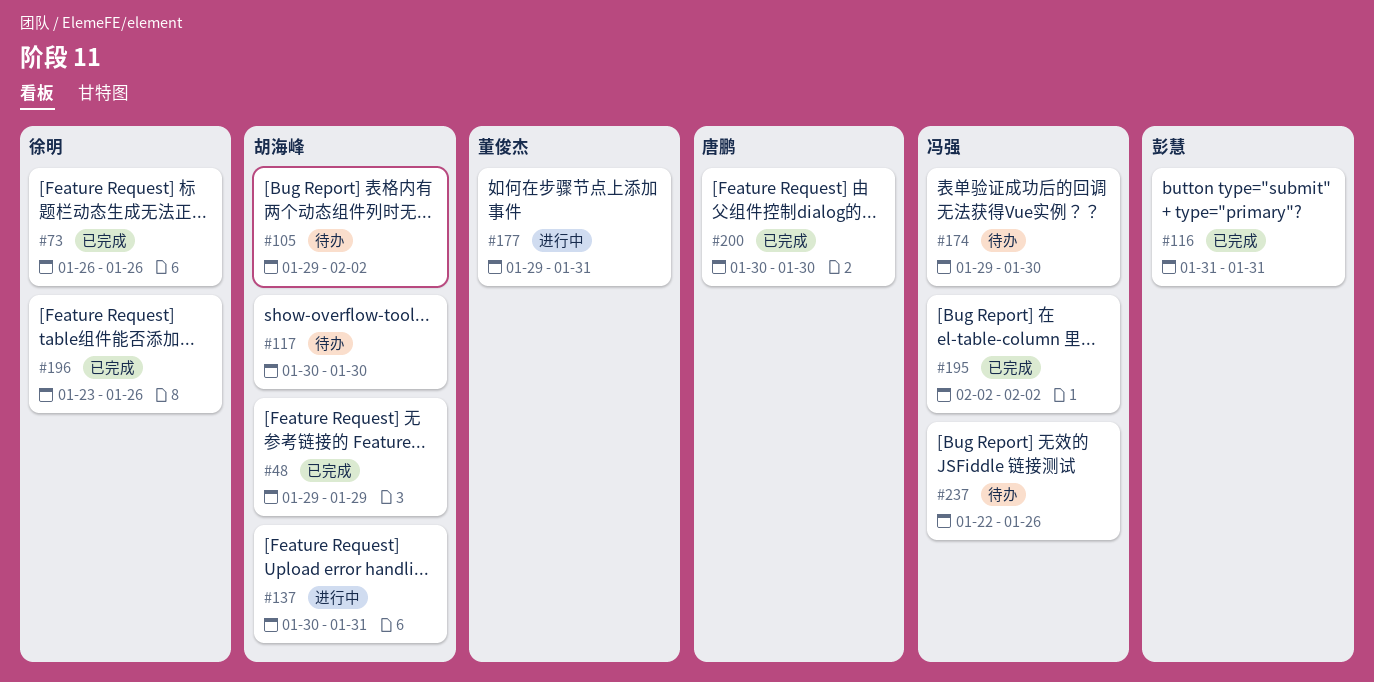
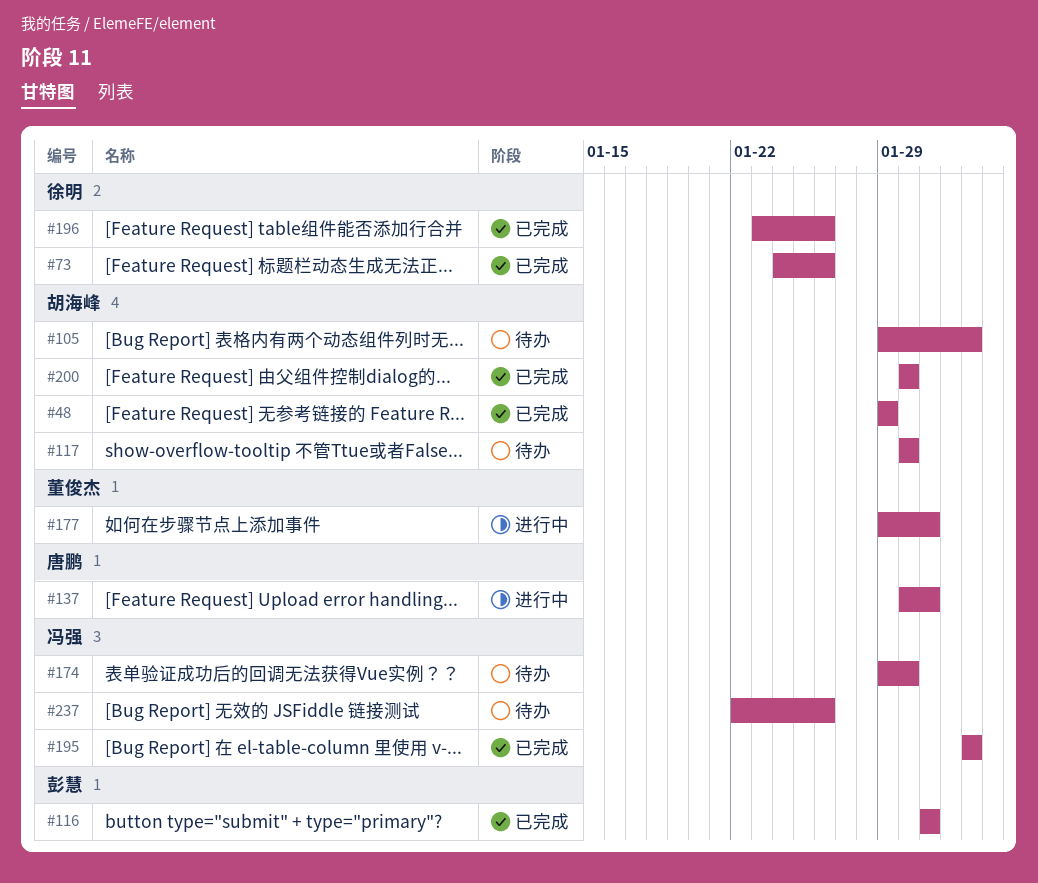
#73, start: Jan 26 -> Jan 24
#137, owner: 胡海峰 -> 唐鹏
#200, owner: 唐鹏 -> 胡海峰

